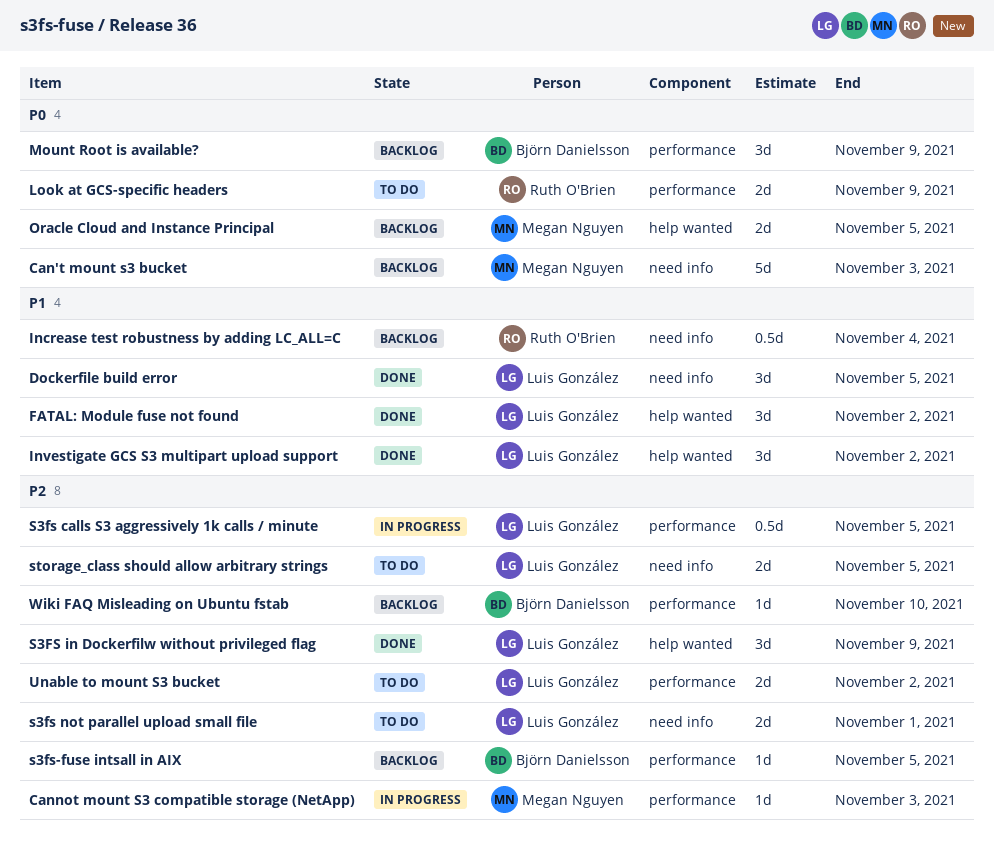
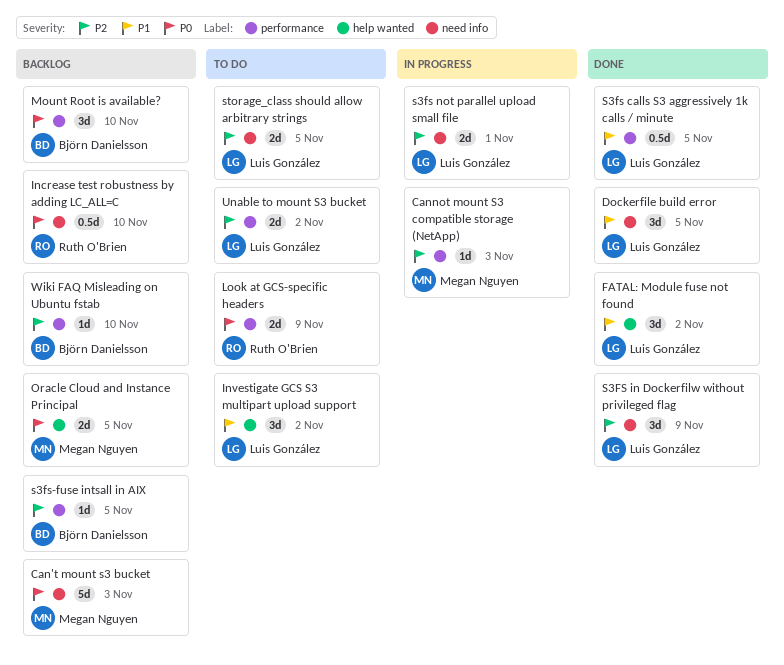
Increase test robustness by adding LC_ALL=C, priority: P1 -> P0
Increase test robustness by adding LC_ALL=C, due: Nov 4 -> Nov 10
Investigate GCS S3 multipart upload support, status: Done -> To do
Mount Root is available?, due: Nov 9 -> Nov 10
S3fs calls S3 aggressively 1k calls / minute, status: In progress -> Done
S3fs calls S3 aggressively 1k calls / minute, priority: P2 -> P1
S3FS in Dockerfilw without privileged flag, label: help wanted -> need info
s3fs not parallel upload small file, status: To do -> In progress

